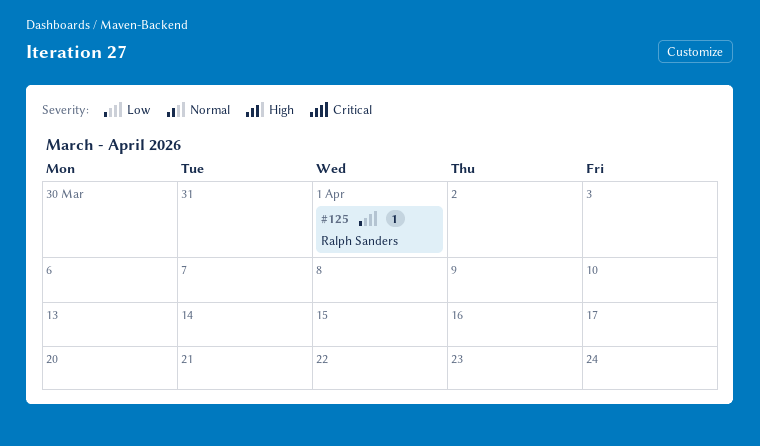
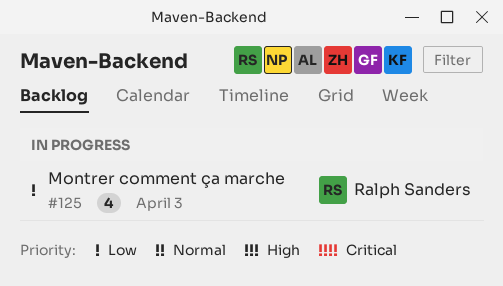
#125, estimate: 1 -> 4
#125, due: Apr 1 -> Apr 3

